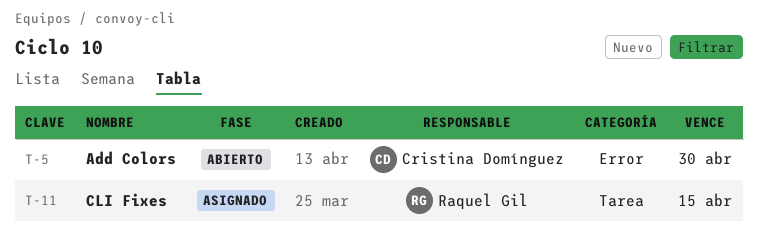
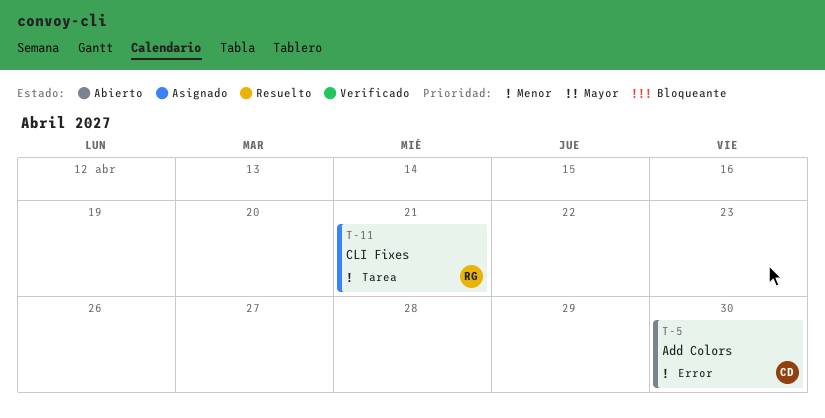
T-11, due: Apr 15 -> Apr 21

